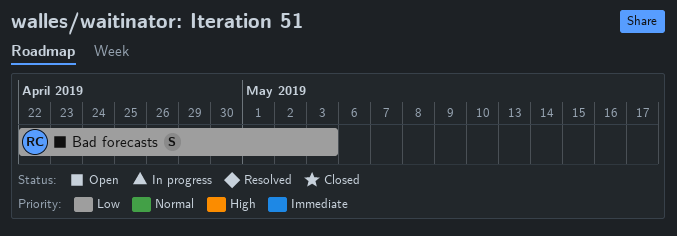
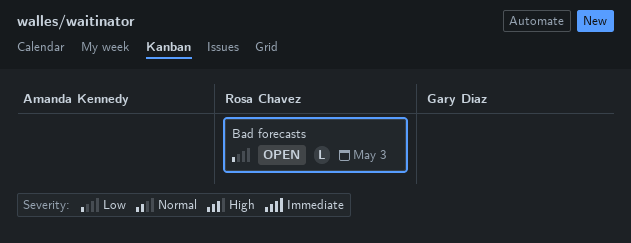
Bad forecasts, estimate: S -> L

